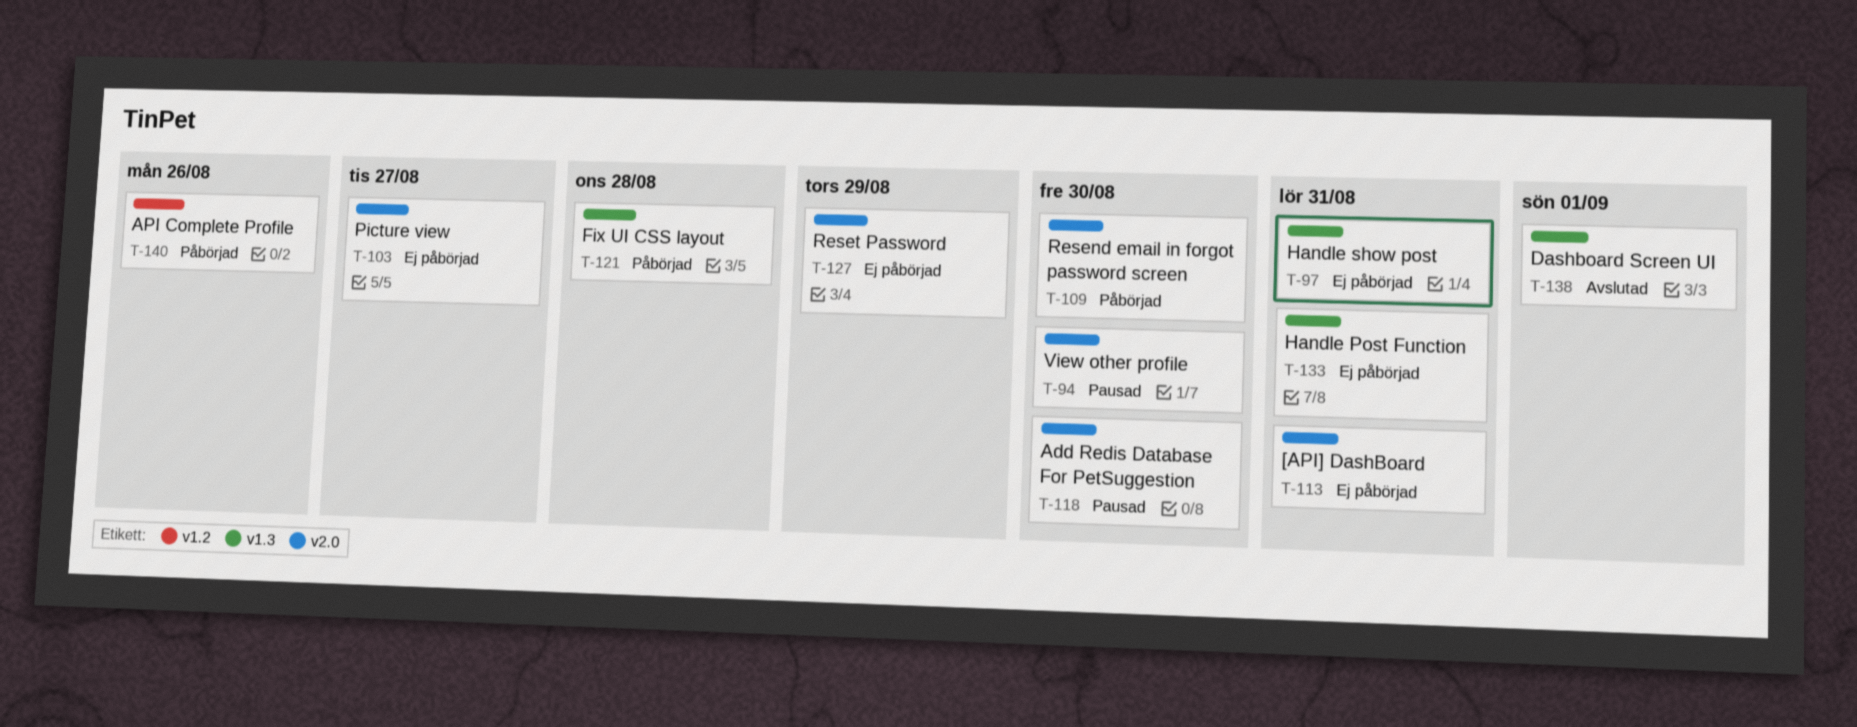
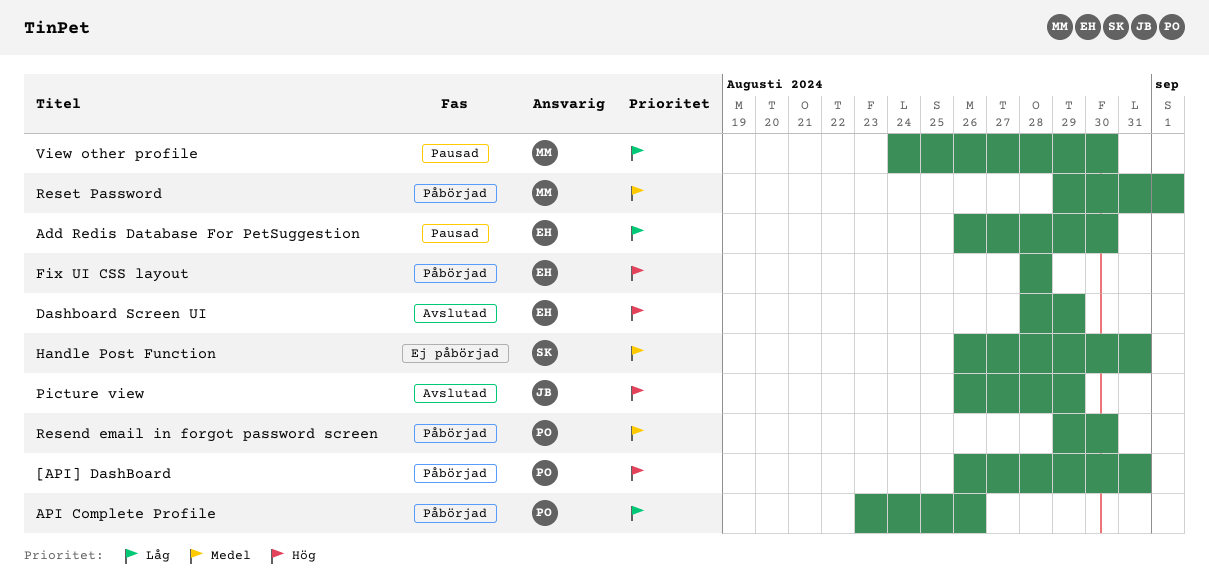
[API] DashBoard, status: Ej påbörjad -> Påbörjad
Dashboard Screen UI, due: Sep 1 -> Aug 29
Handle show post: present -> none
Picture view, status: Ej påbörjad -> Avslutad
Picture view, due: Aug 27 -> Aug 29
Reset Password, status: Ej påbörjad -> Påbörjad
Reset Password, due: Aug 29 -> Sep 1

